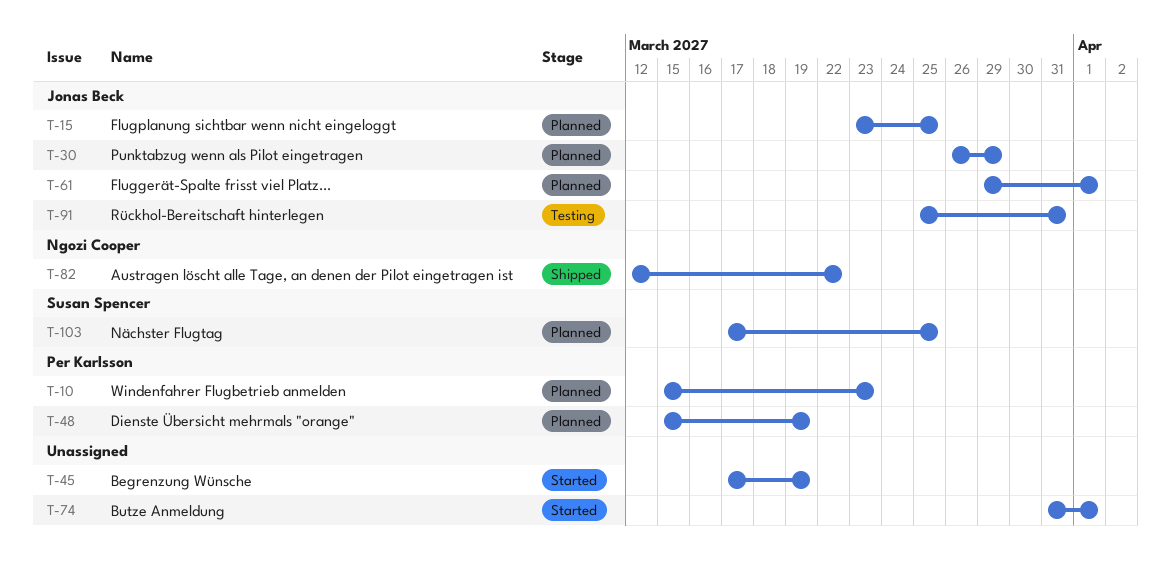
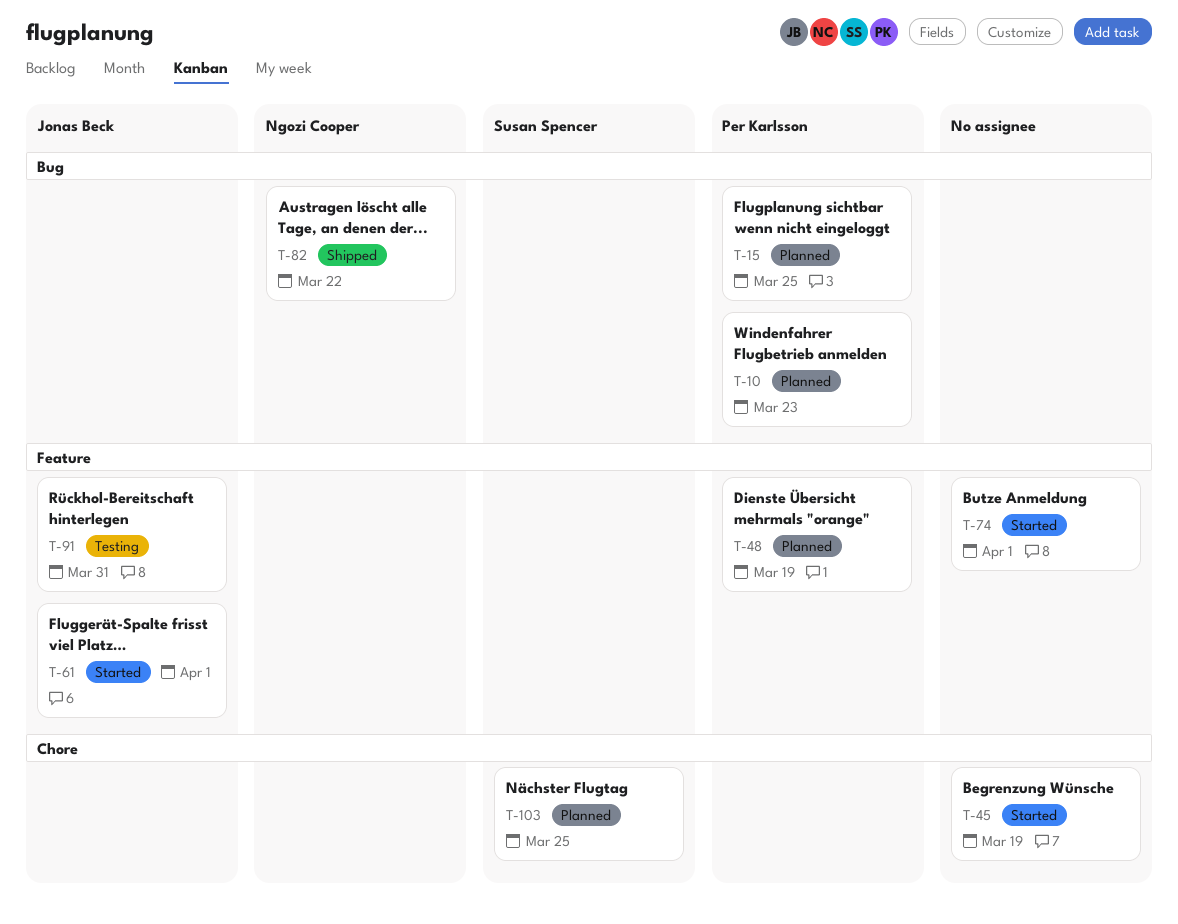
T-15, owner: Jonas Beck -> Per Karlsson
T-30: present -> none
T-61, status: Planned -> Started

